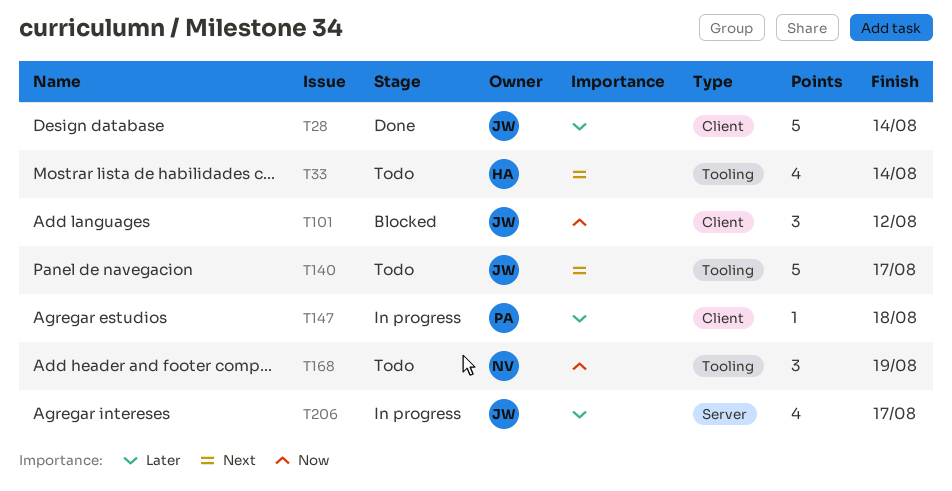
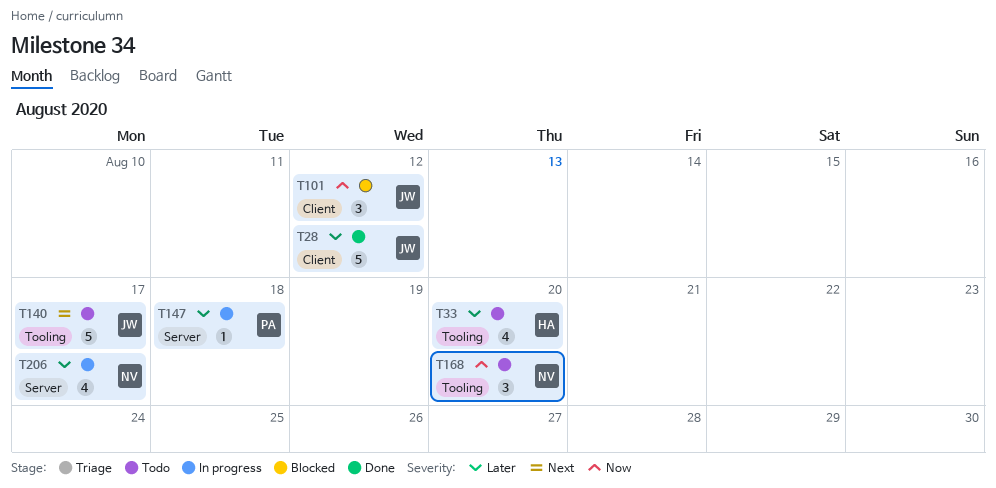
T28, due: Aug 14 -> Aug 12
T33, priority: Next -> Later
T33, due: Aug 14 -> Aug 20
T147, label: Client -> Server
T168, due: Aug 19 -> Aug 20
T206, owner: JW -> NV

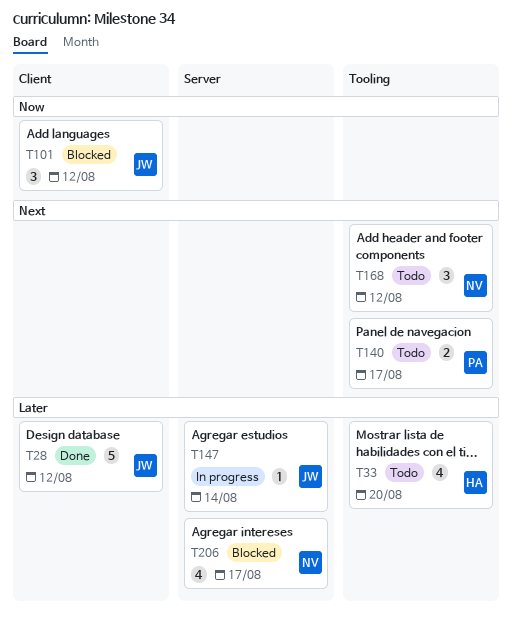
T140, owner: JW -> PA
T140, estimate: 5 -> 2
T147, owner: PA -> JW
T147, due: Aug 18 -> Aug 14
T168, priority: Now -> Next
T168, due: Aug 20 -> Aug 12
T206, status: In progress -> Blocked

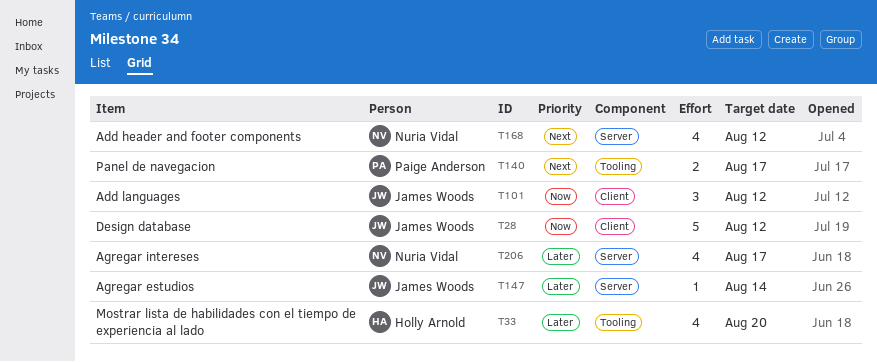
T28, priority: Later -> Now
T168, label: Tooling -> Server
T168, estimate: 3 -> 4

